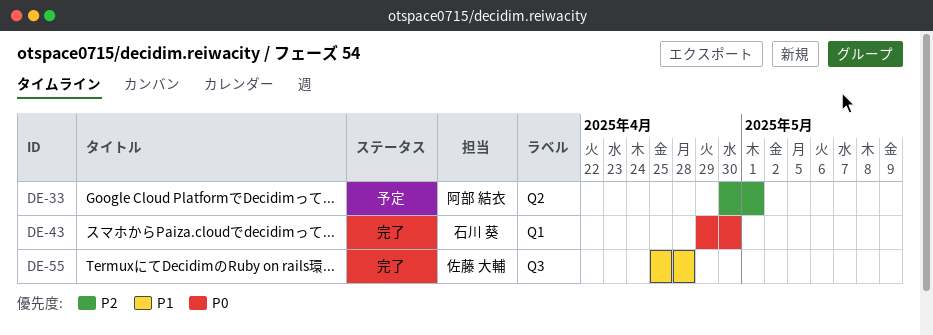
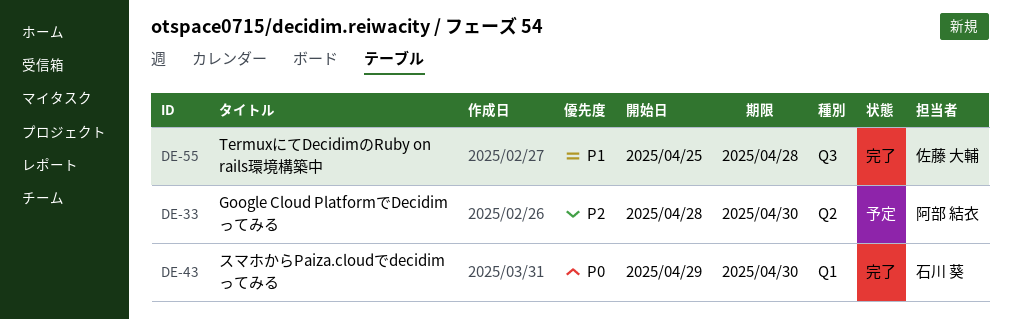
DE-33, start: Apr 30 -> Apr 28
DE-33, due: May 1 -> Apr 30

